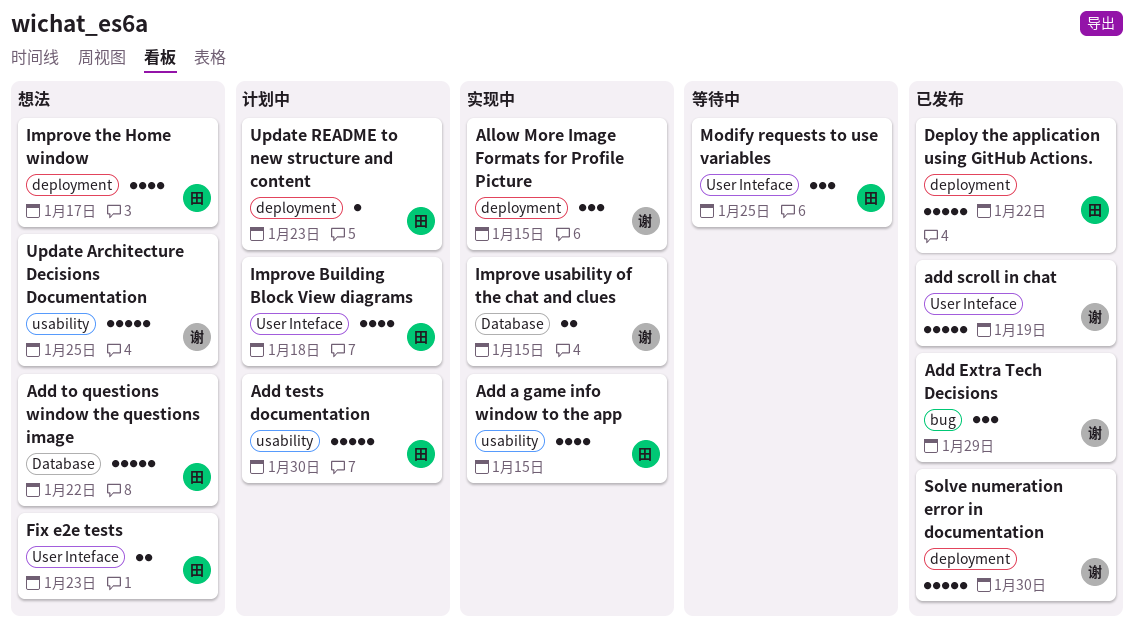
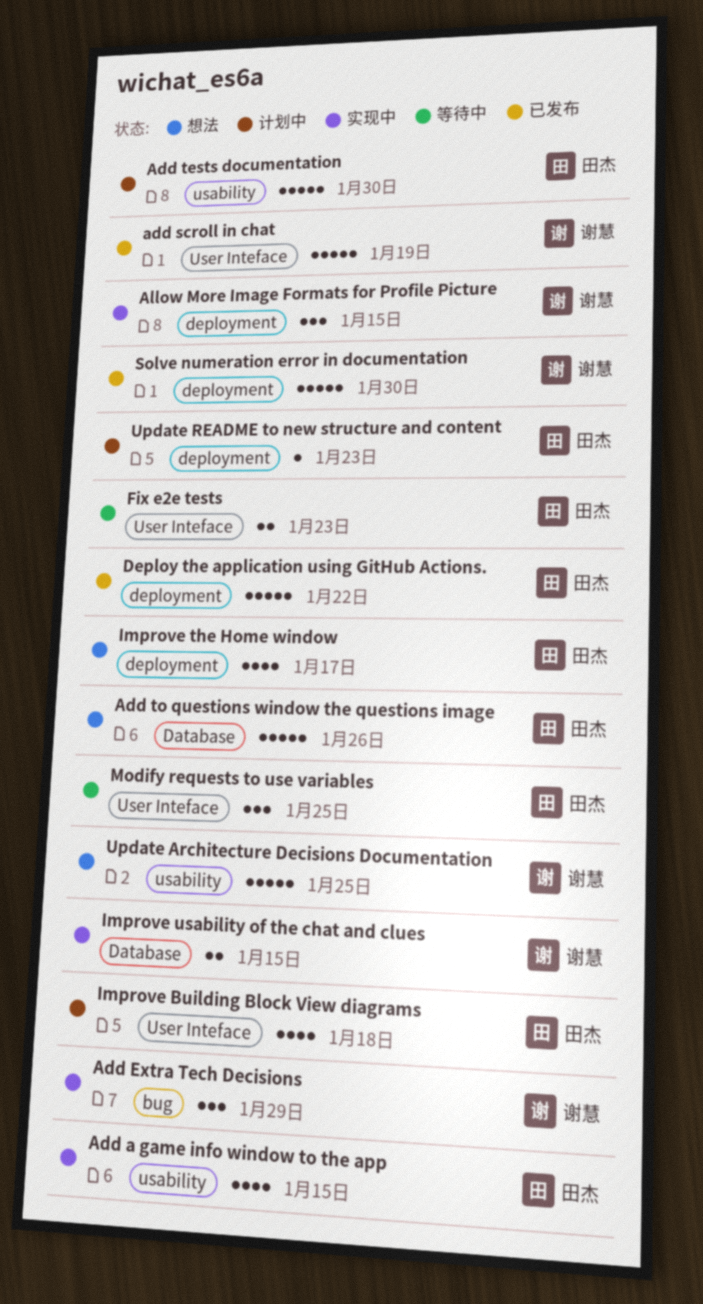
Add Extra Tech Decisions, status: 已发布 -> 实现中
Add to questions window the questions image, due: Jan 22 -> Jan 26
Fix e2e tests, status: 想法 -> 等待中

